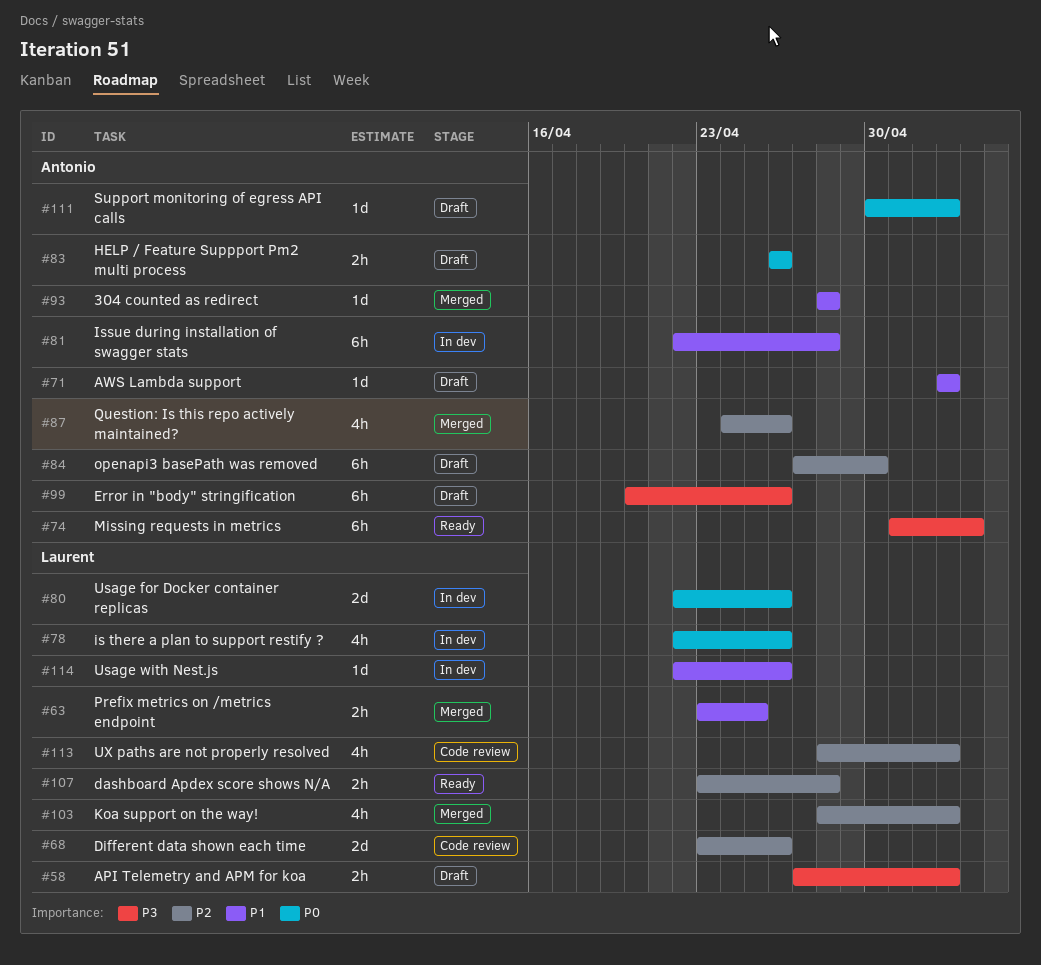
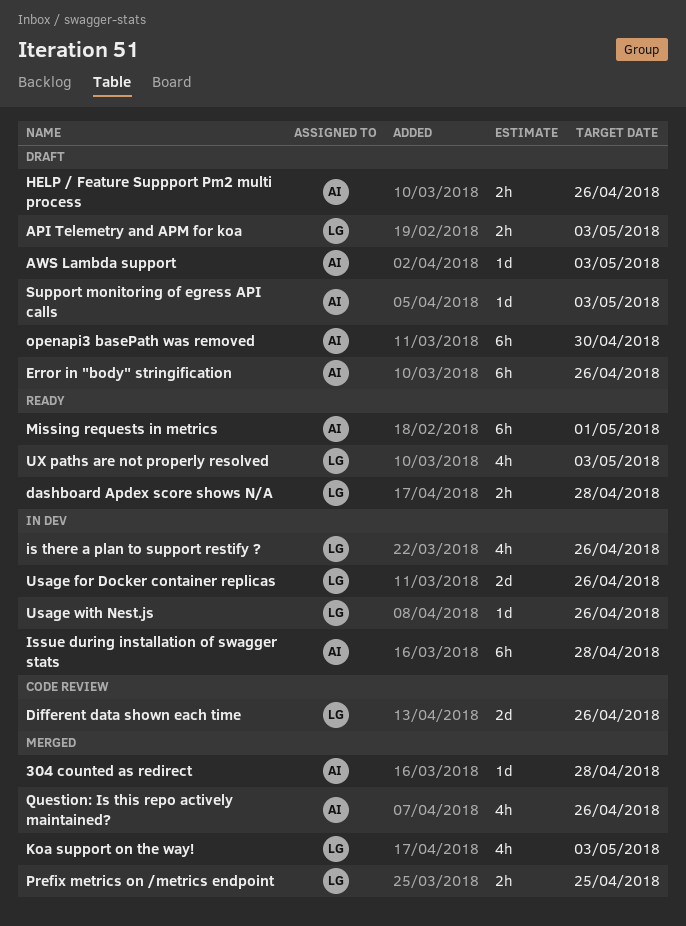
Missing requests in metrics, due: May 4 -> May 1
UX paths are not properly resolved, status: Code review -> Ready

